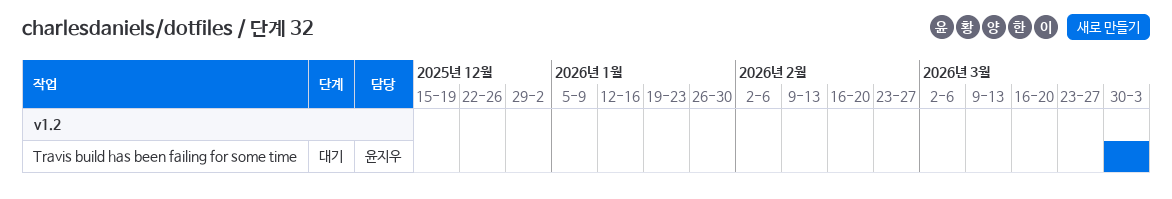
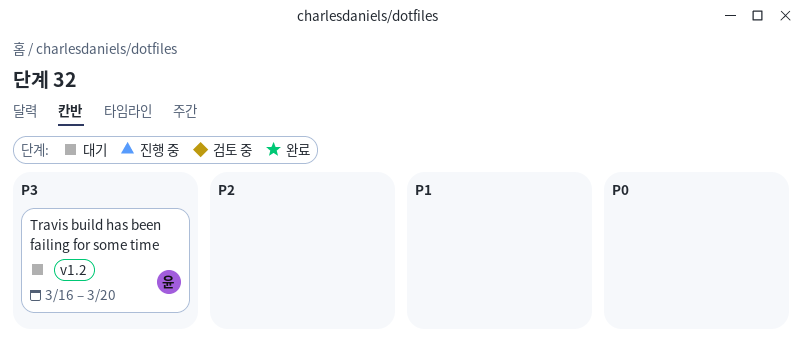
Travis build has been failing for some time, start: Mar 30 -> Mar 16
Travis build has been failing for some time, due: Apr 3 -> Mar 20

